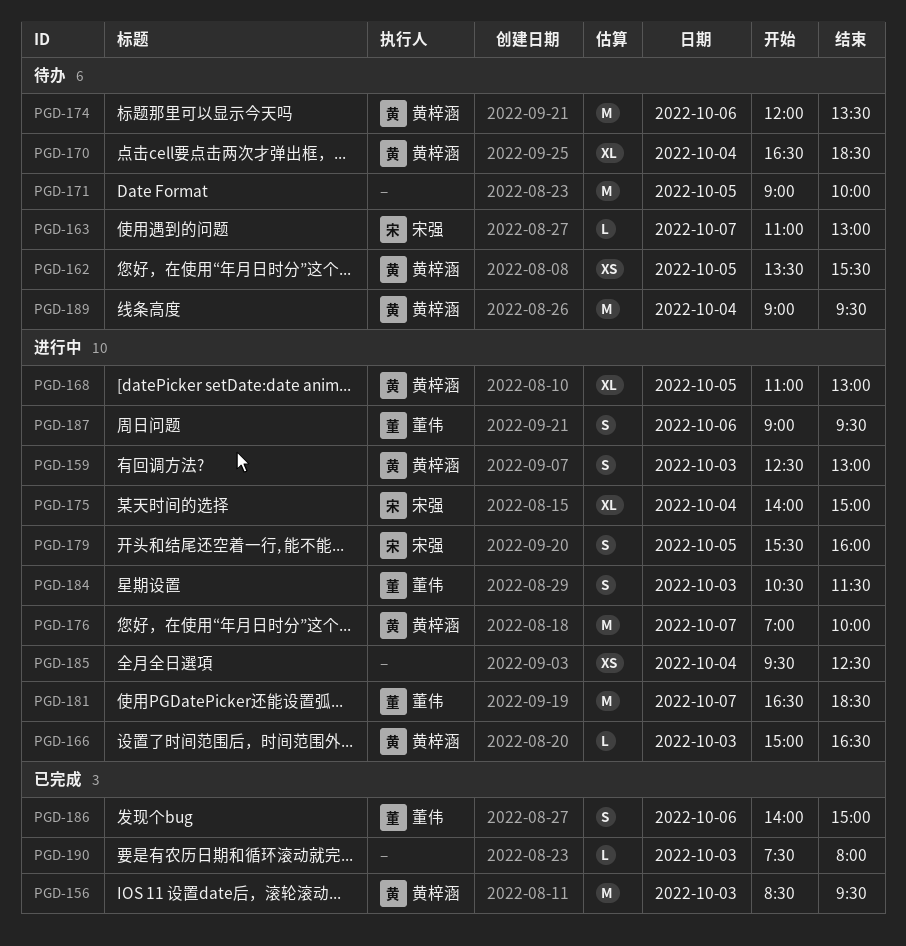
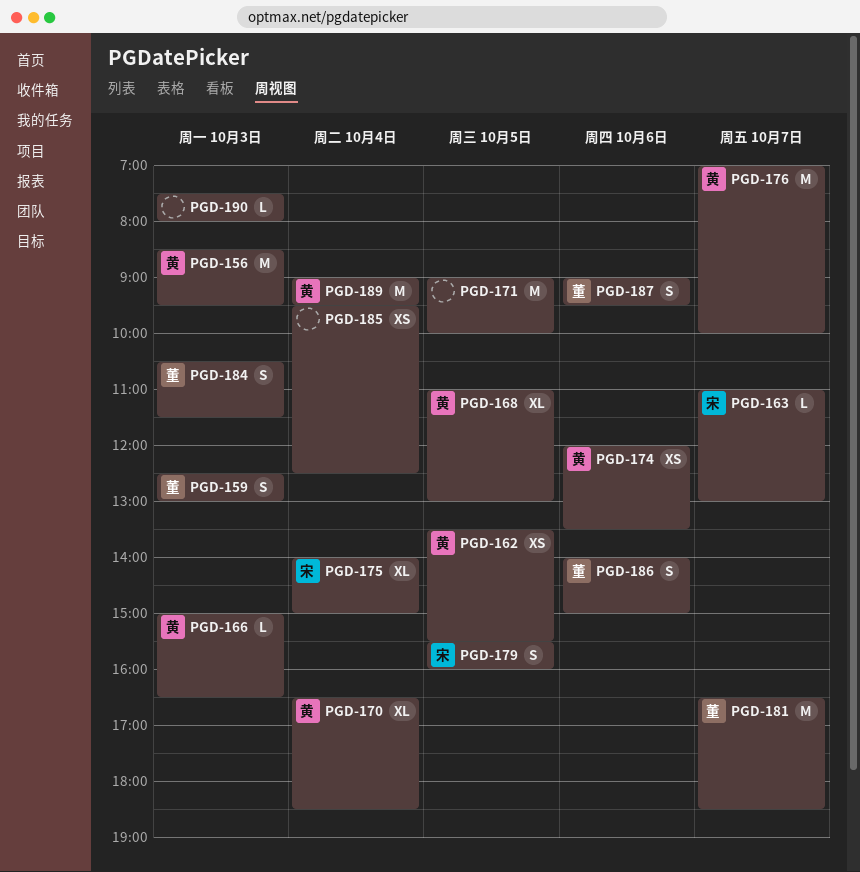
PGD-159, owner: 黄梓涵 -> 董伟
PGD-174, estimate: M -> XS

